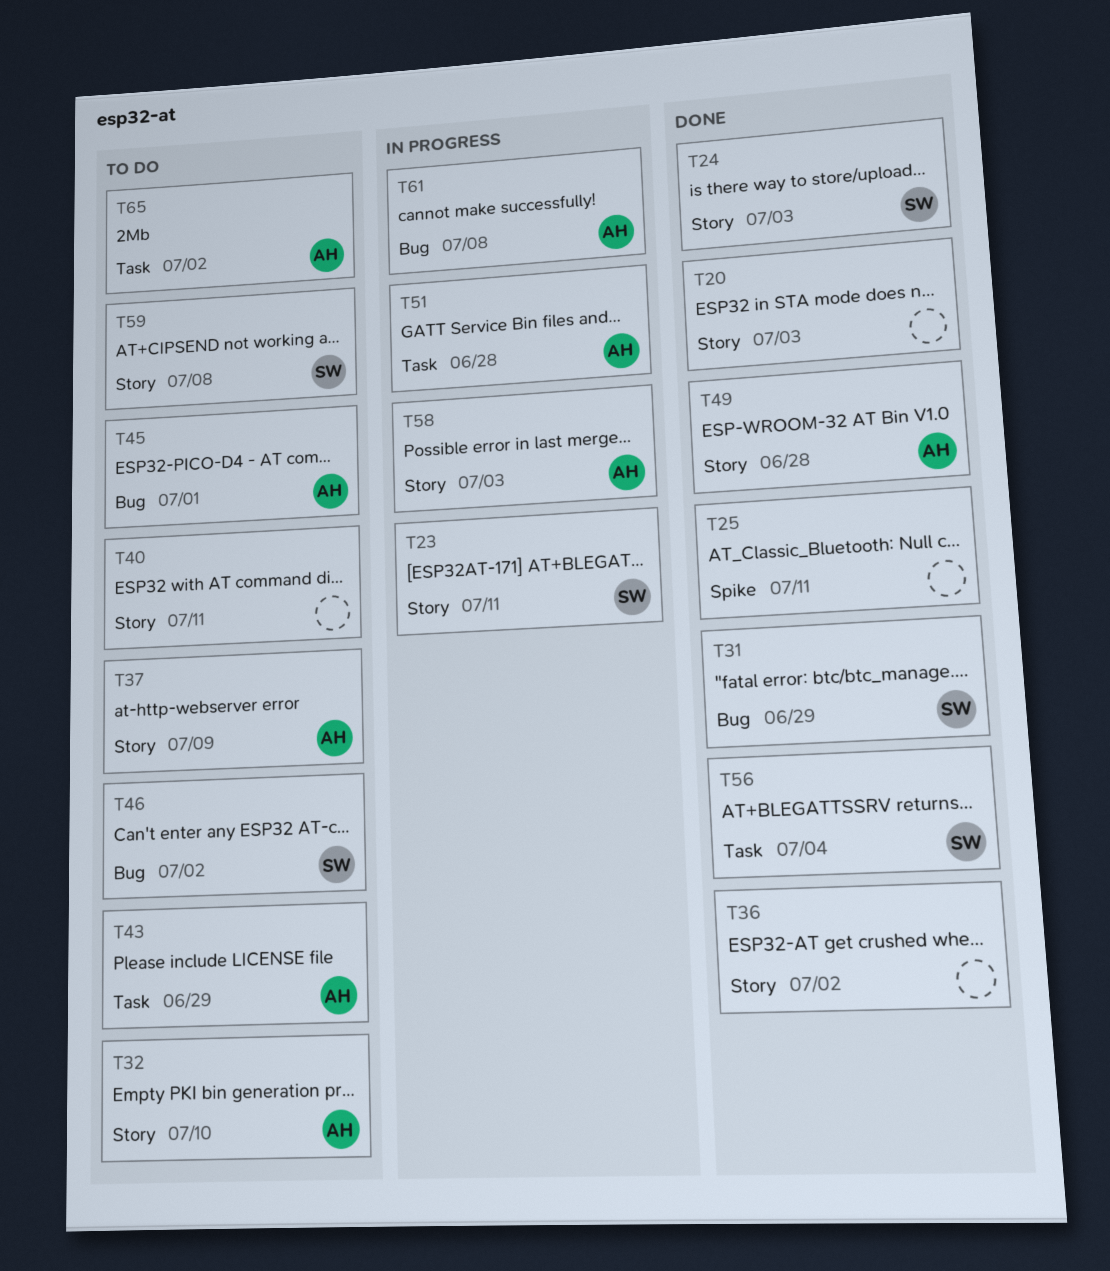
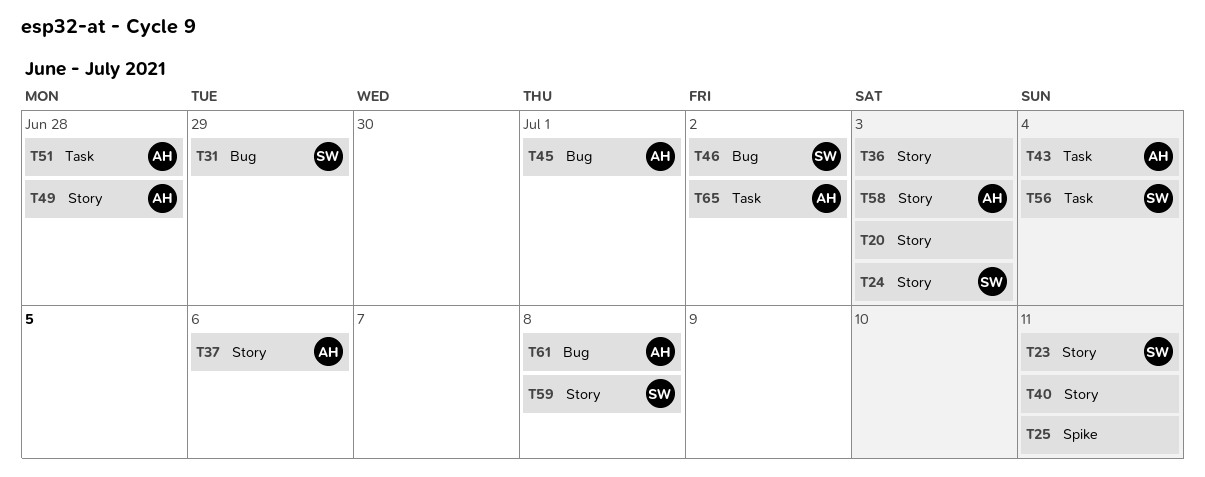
T32: present -> none
T36, due: Jul 2 -> Jul 3
T37, due: Jul 9 -> Jul 6
T43, due: Jun 29 -> Jul 4

